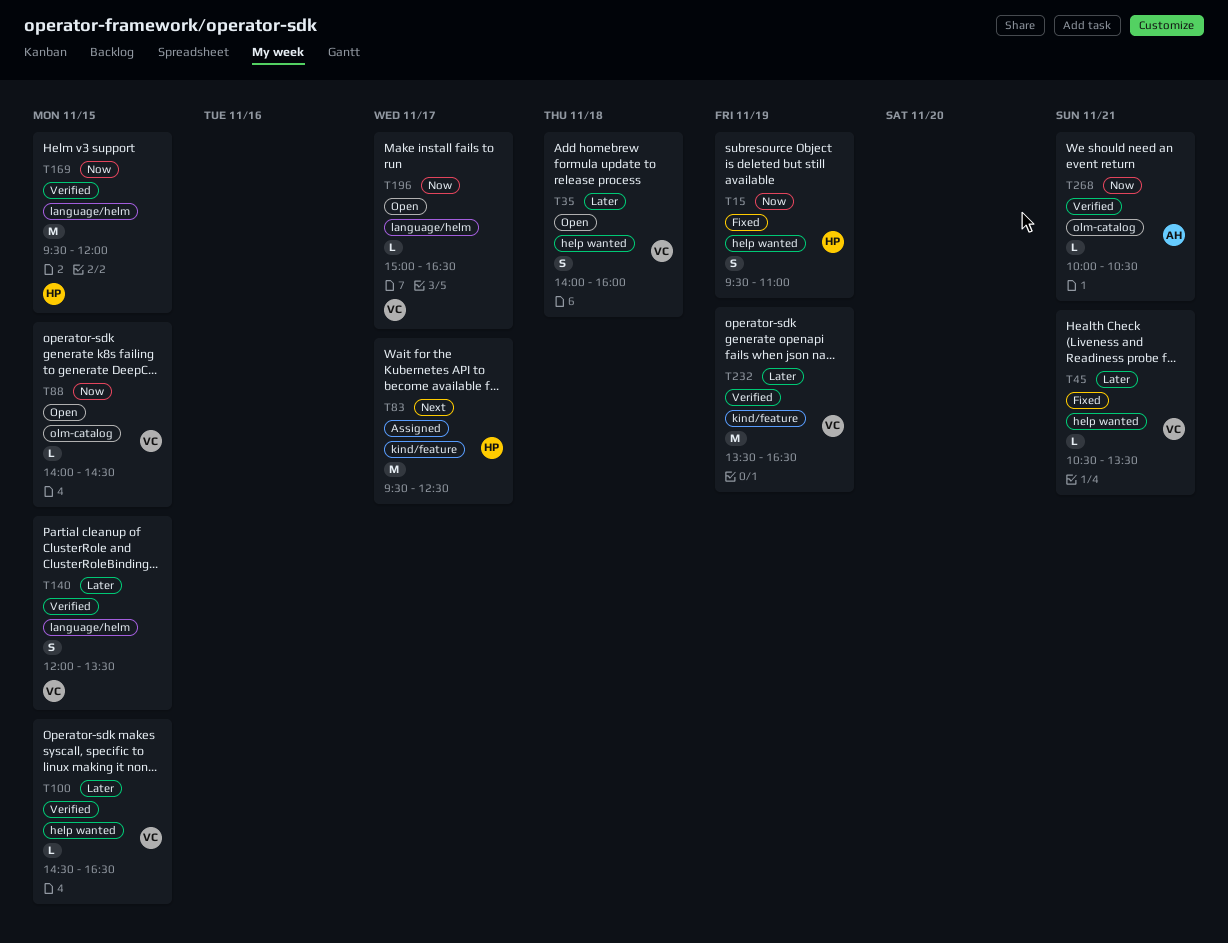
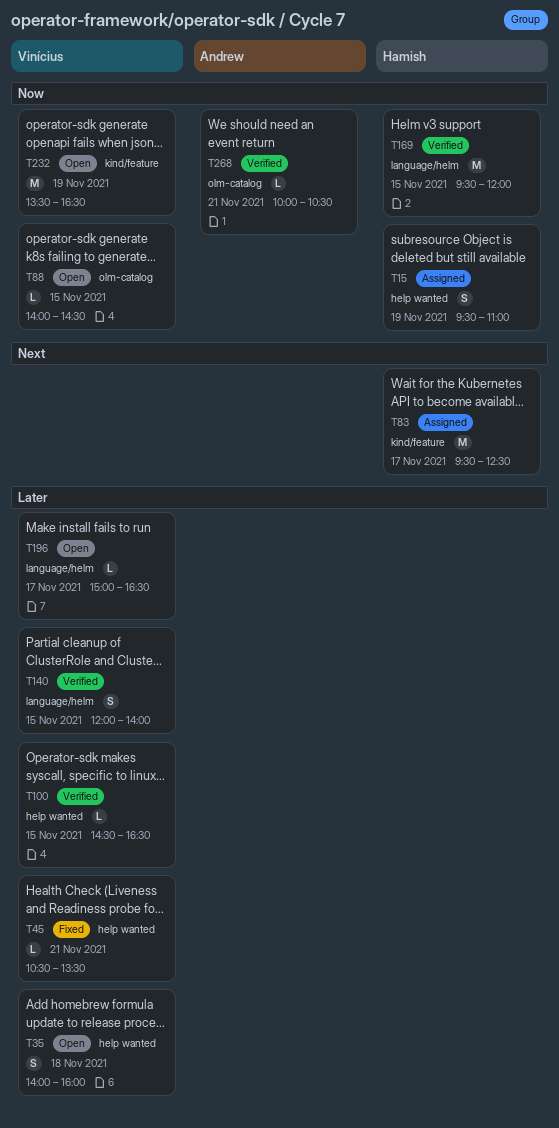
T15, status: Fixed -> Assigned
T140, ends: 13:30 -> 14:00
T196, priority: Now -> Later
T232, status: Verified -> Open
T232, priority: Later -> Now

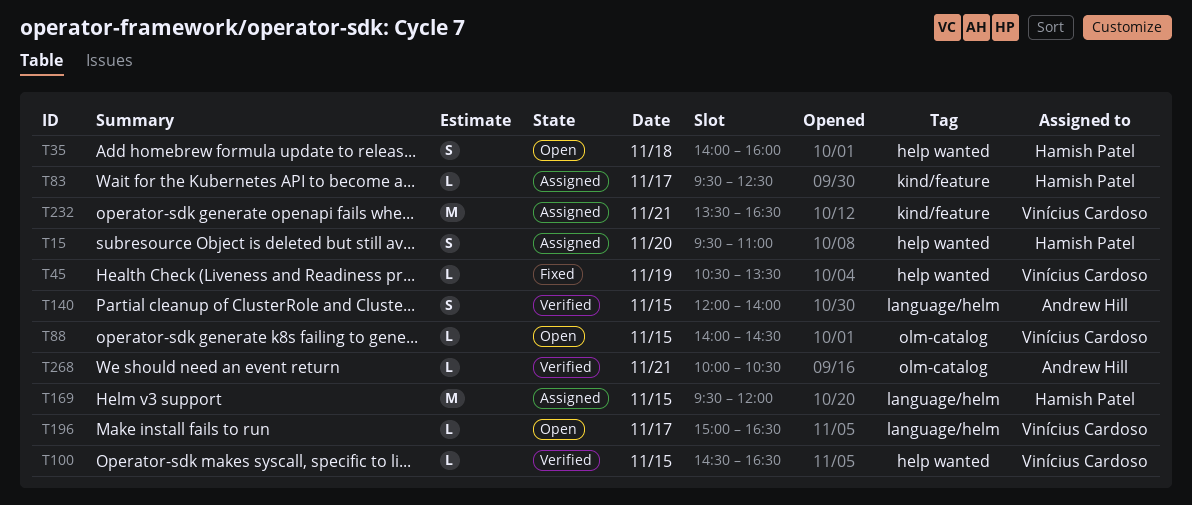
T15, day: Nov 19 -> Nov 20
T35, owner: Vinícius Cardoso -> Hamish Patel
T45, day: Nov 21 -> Nov 19
T83, estimate: M -> L
T140, owner: Vinícius Cardoso -> Andrew Hill
T169, status: Verified -> Assigned
T232, status: Open -> Assigned
T232, day: Nov 19 -> Nov 21

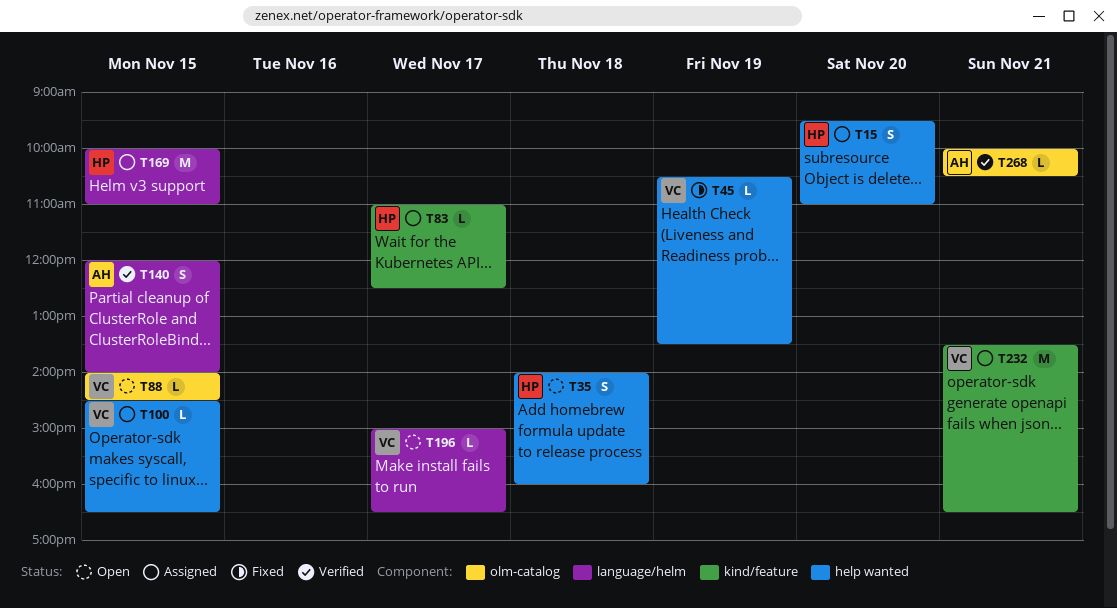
T83, begins: 09:30 -> 11:00
T100, status: Verified -> Assigned
T169, begins: 09:30 -> 10:00
T169, ends: 12:00 -> 11:00

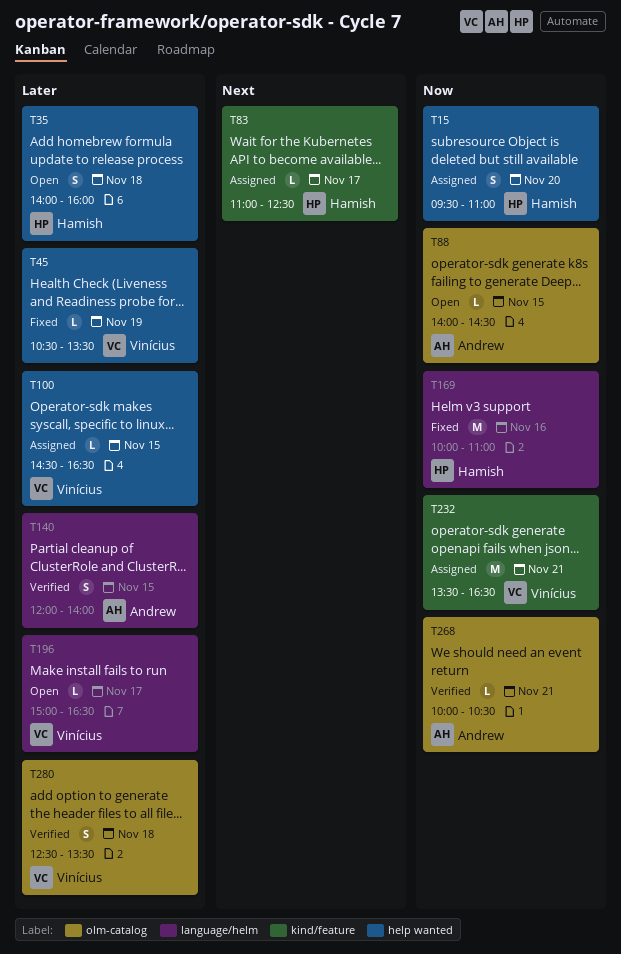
T88, owner: Vinícius -> Andrew
T169, status: Assigned -> Fixed
T169, day: Nov 15 -> Nov 16
T280: none -> present

